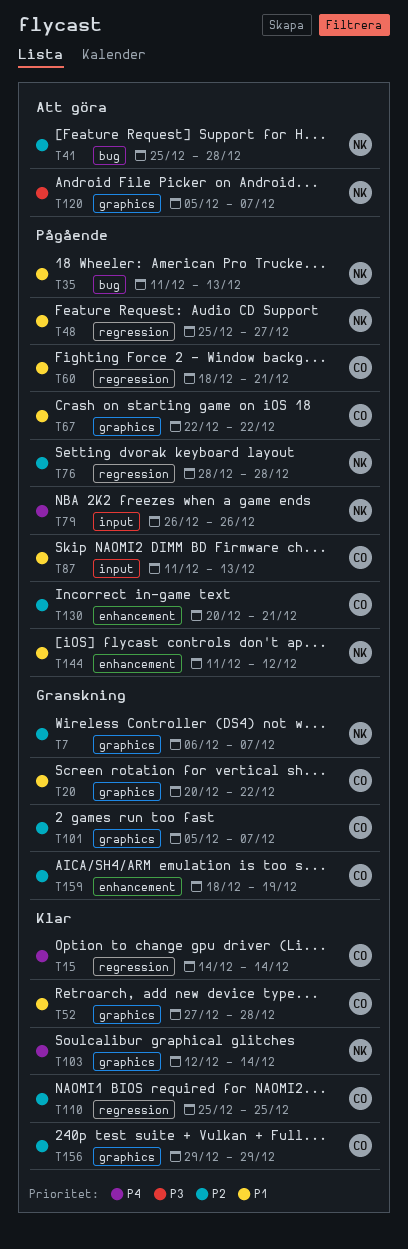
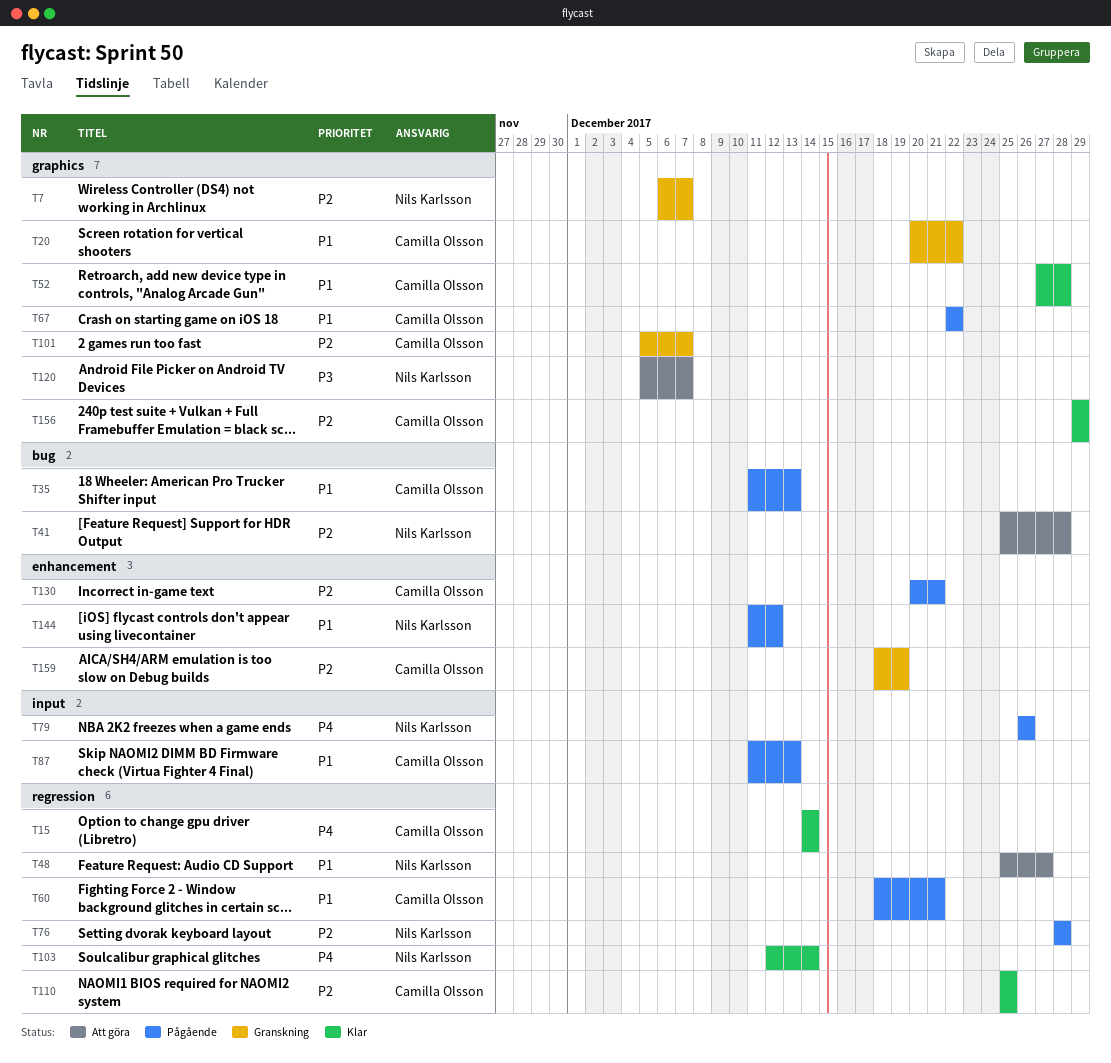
T35, owner: Nils Karlsson -> Camilla Olsson
T48, status: Pågående -> Att göra
T103, label: graphics -> regression

